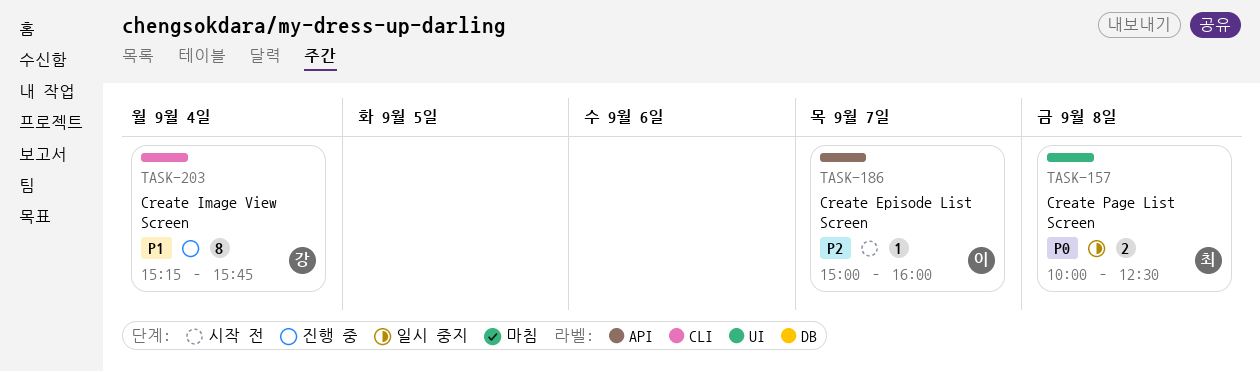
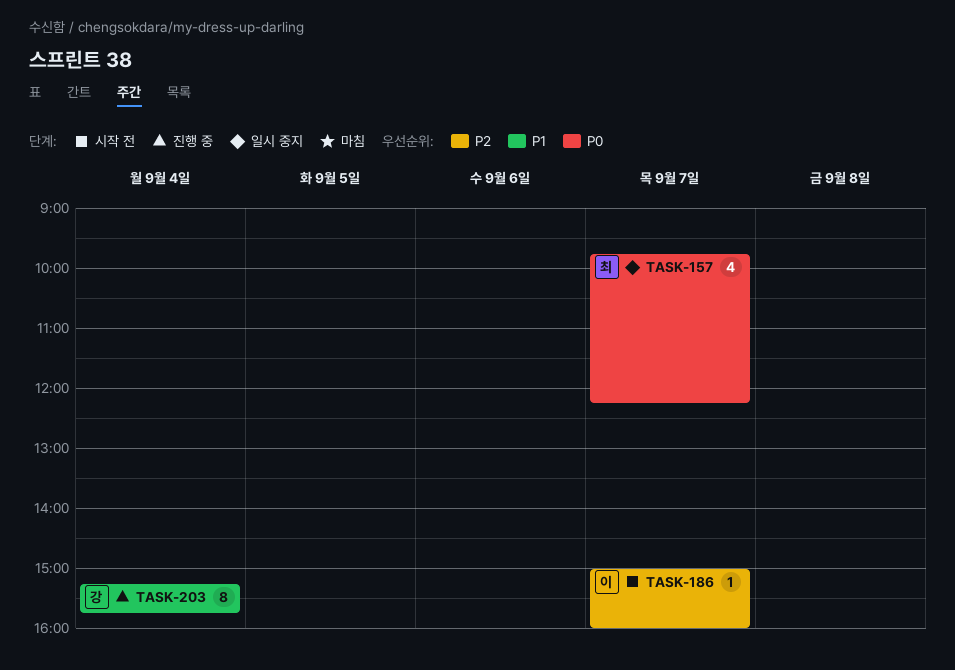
TASK-157, estimate: 2 -> 4
TASK-157, day: Sep 8 -> Sep 7
TASK-157, begins: 10:00 -> 09:45
TASK-157, ends: 12:30 -> 12:15

